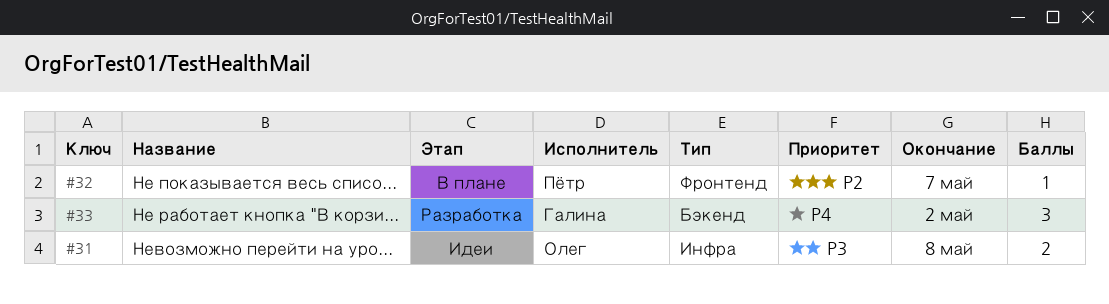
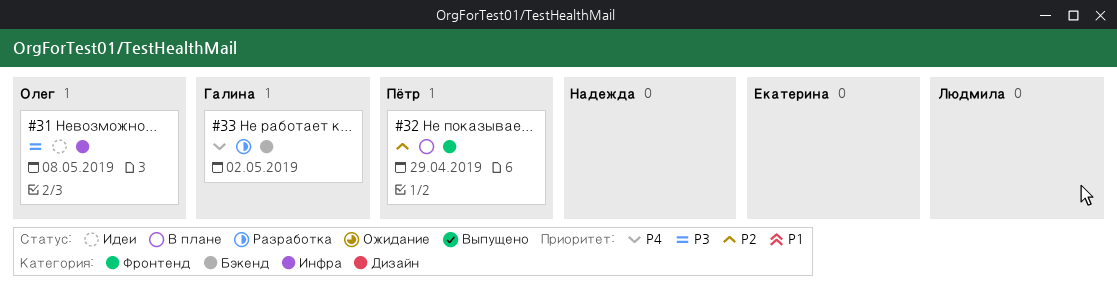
#32, due: May 7 -> Apr 29

